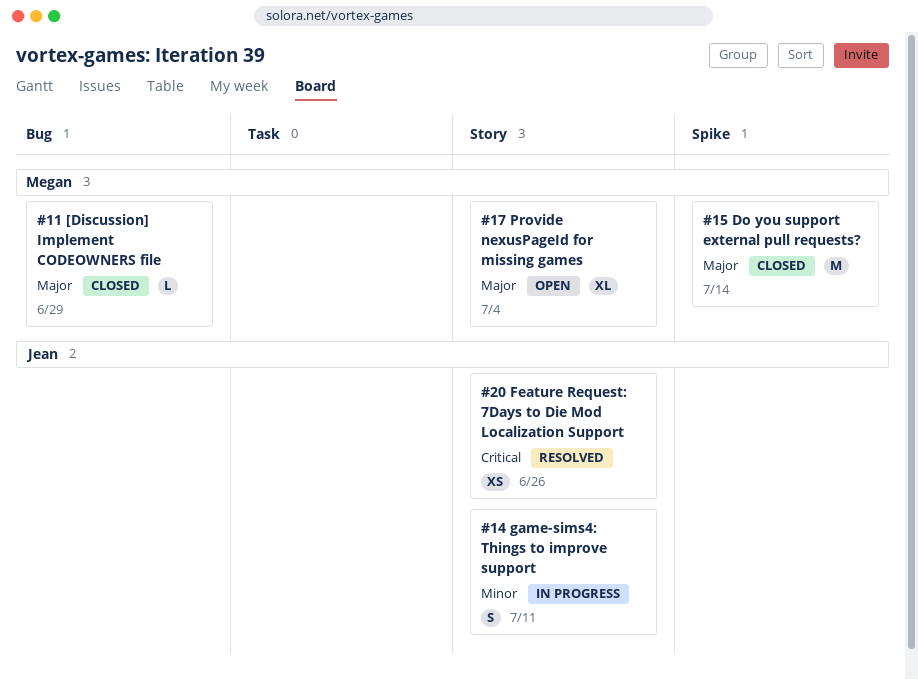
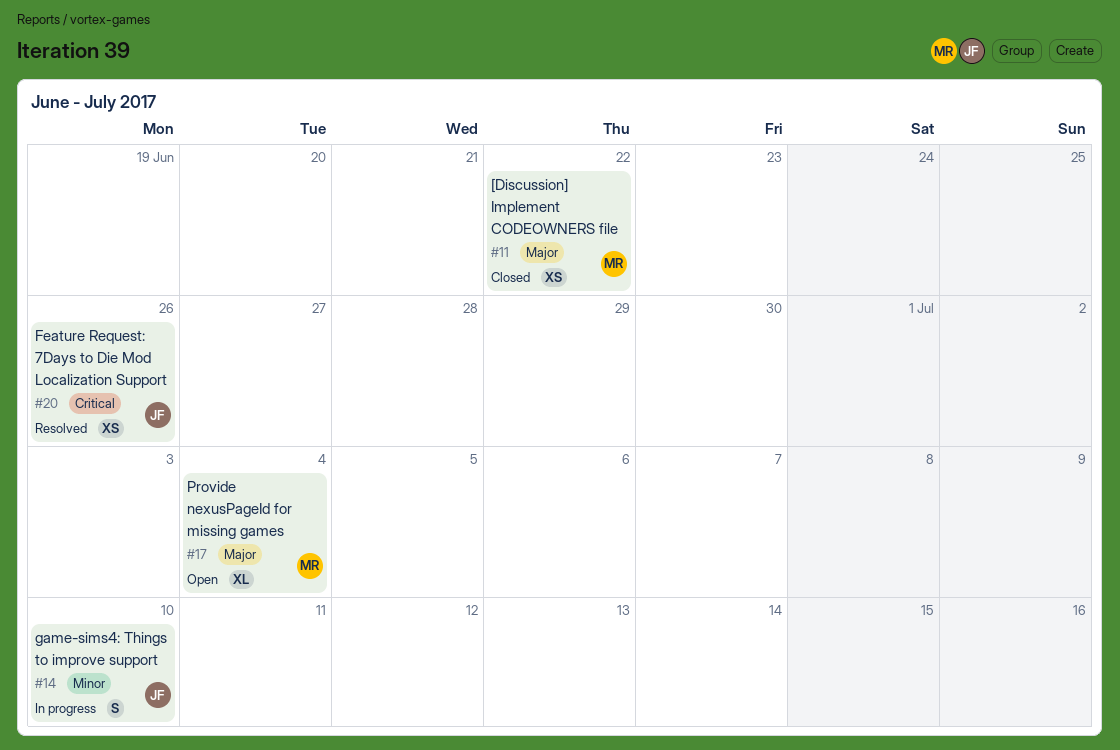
#11, estimate: L -> XS
#11, due: Jun 29 -> Jun 22
#14, due: Jul 11 -> Jul 10
#15: present -> none

